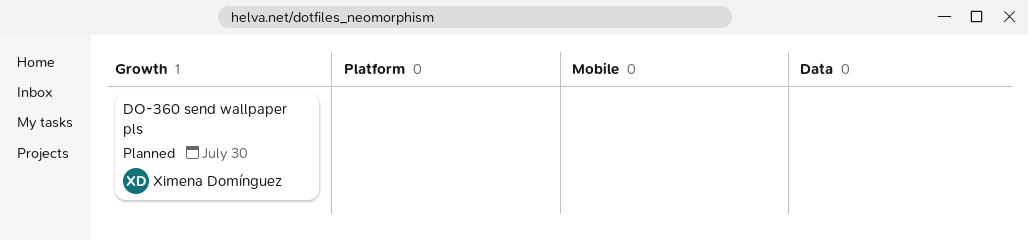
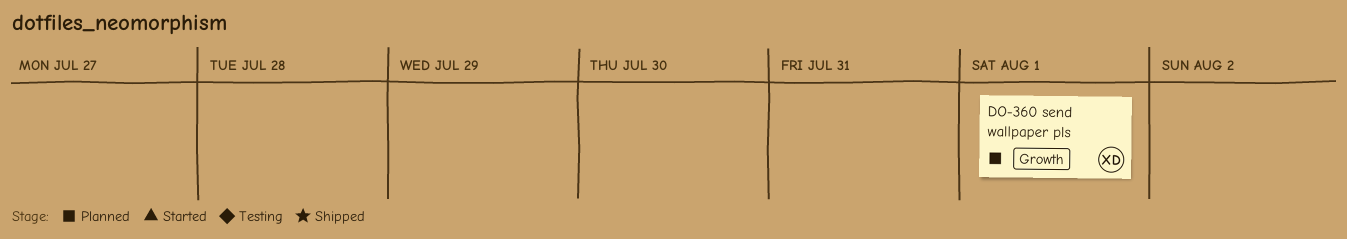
DO-360, due: Jul 30 -> Aug 1

